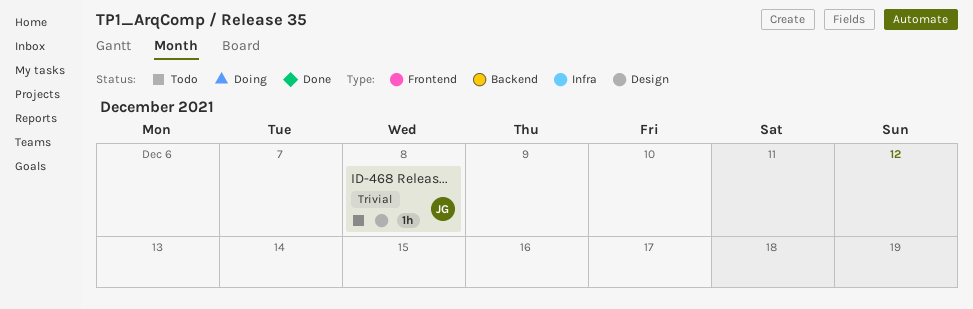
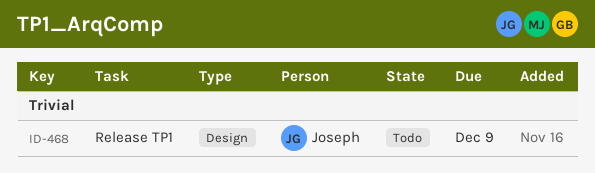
ID-468, due: Dec 8 -> Dec 9

